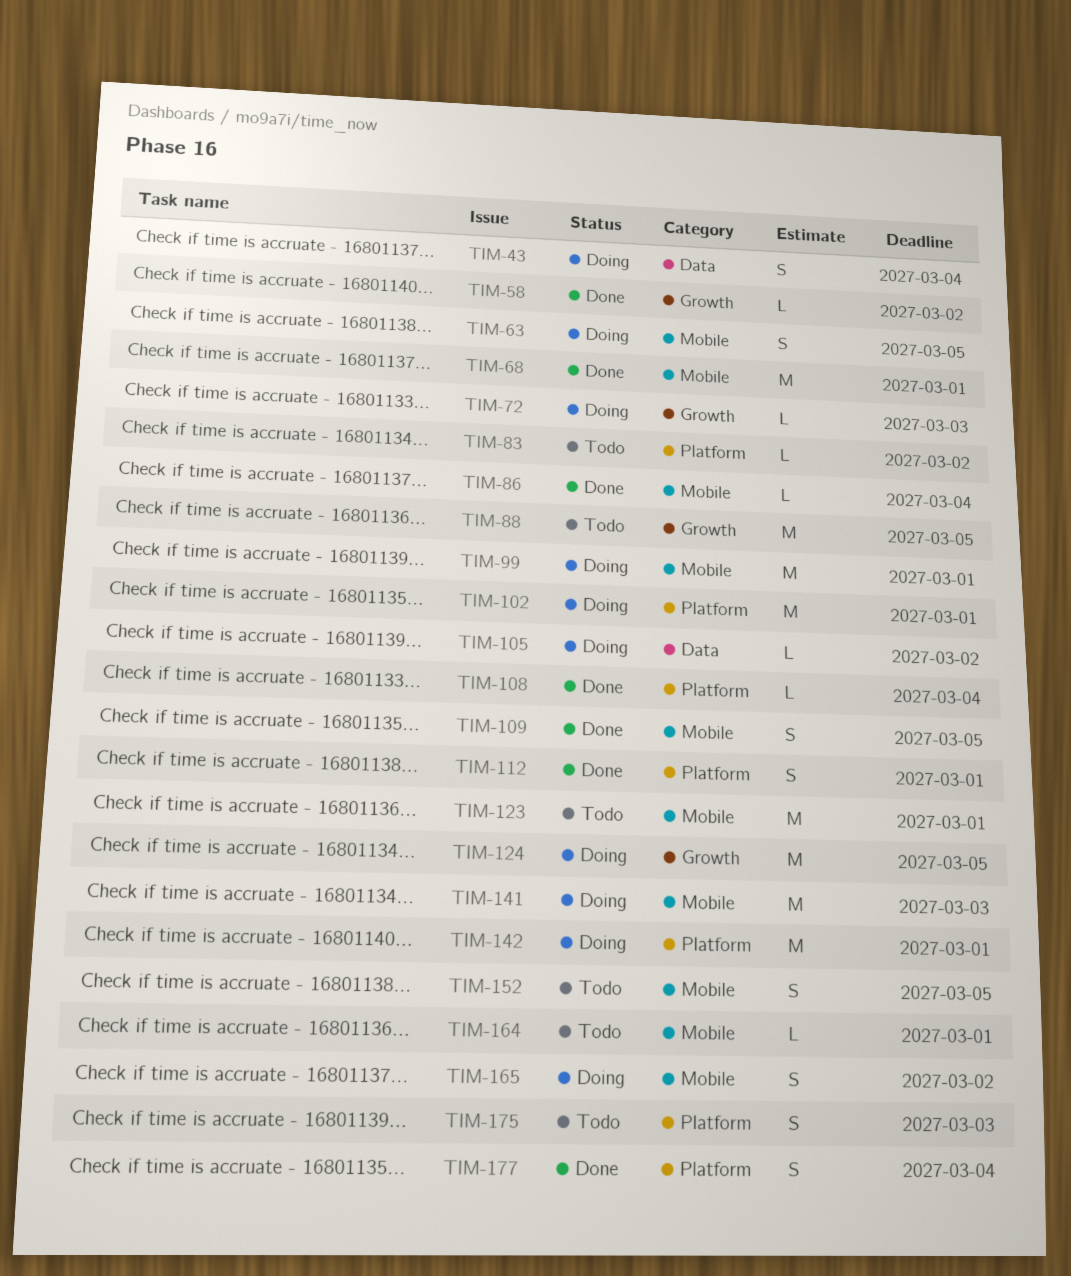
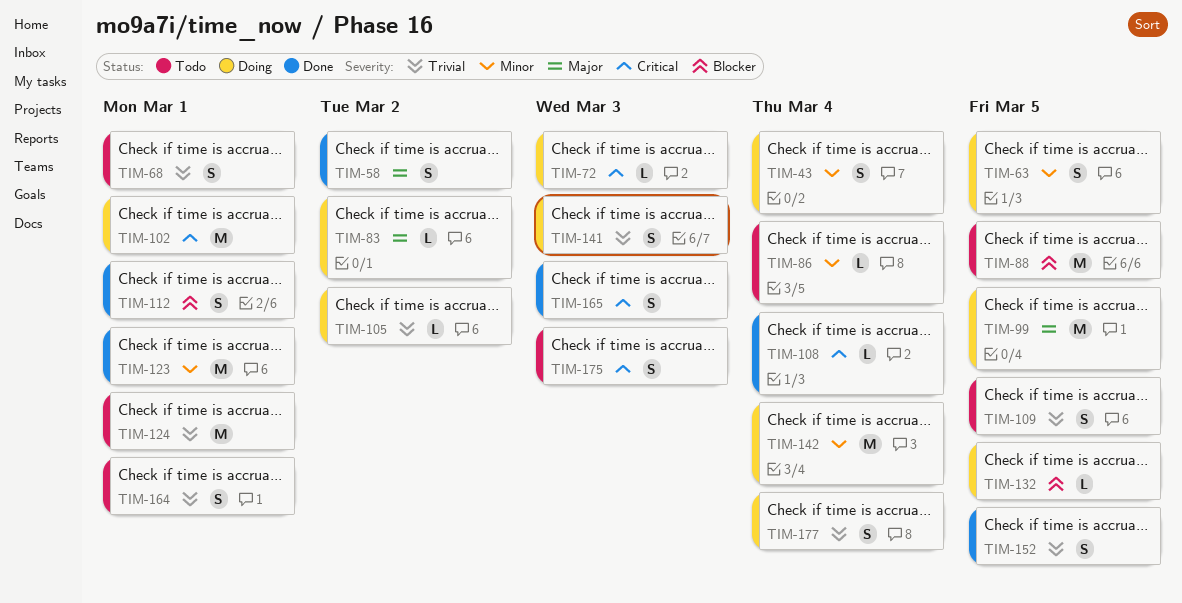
TIM-58, estimate: L -> S
TIM-68, status: Done -> Todo
TIM-68, estimate: M -> S
TIM-83, status: Todo -> Doing
TIM-86, status: Done -> Todo
TIM-99, due: Mar 1 -> Mar 5
TIM-109, status: Done -> Todo
TIM-123, status: Todo -> Done
TIM-124, status: Doing -> Todo
TIM-124, due: Mar 5 -> Mar 1
TIM-132: none -> present
TIM-141, estimate: M -> S
TIM-142, due: Mar 1 -> Mar 4
TIM-152, status: Todo -> Done
TIM-164, estimate: L -> S
TIM-165, status: Doing -> Done
TIM-165, due: Mar 2 -> Mar 3
TIM-177, status: Done -> Doing

